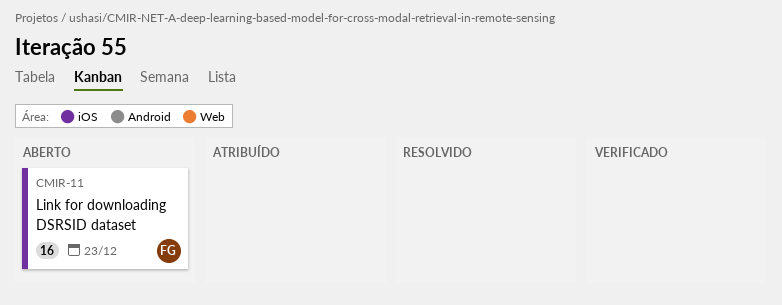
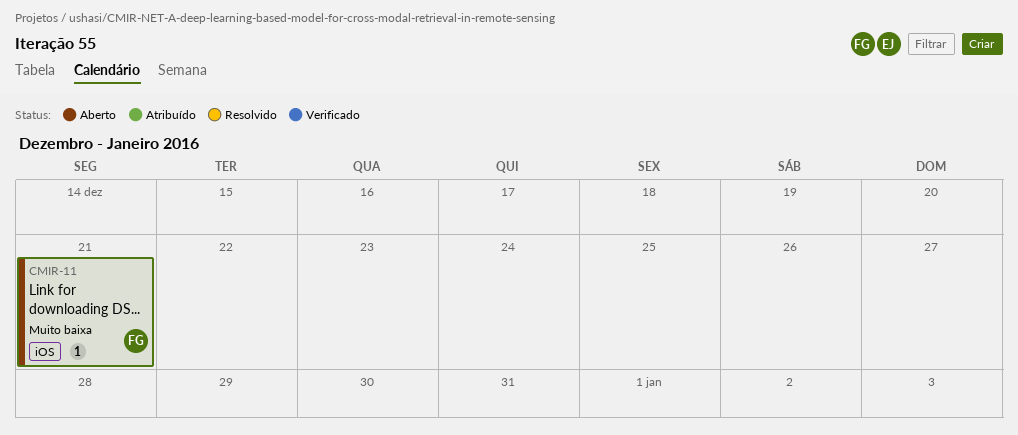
CMIR-11, estimate: 16 -> 1
CMIR-11, due: Dec 23 -> Dec 21

